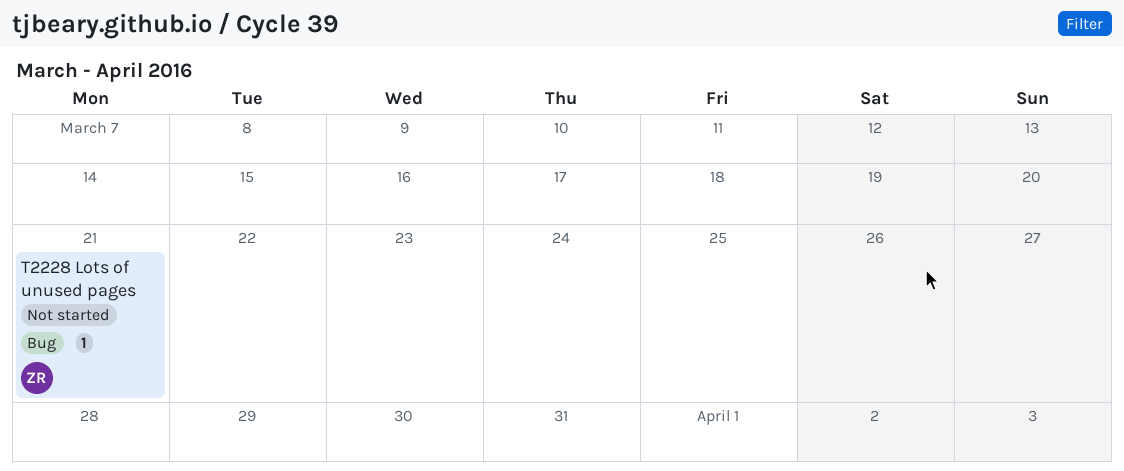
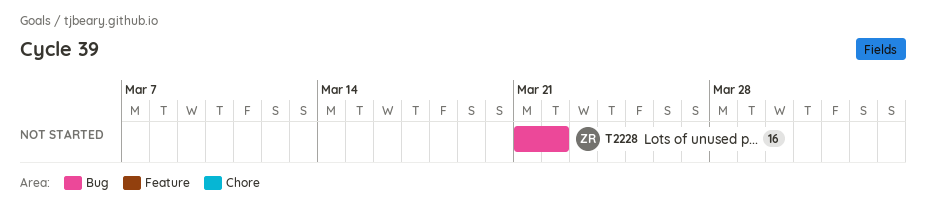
T2228, estimate: 1 -> 16
T2228, due: Mar 21 -> Mar 22

